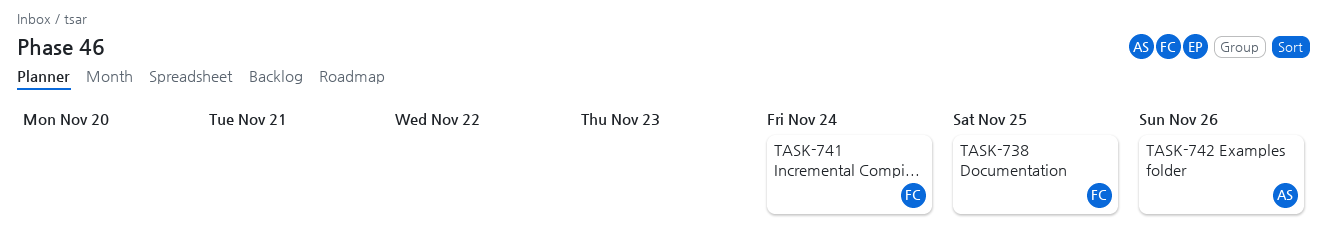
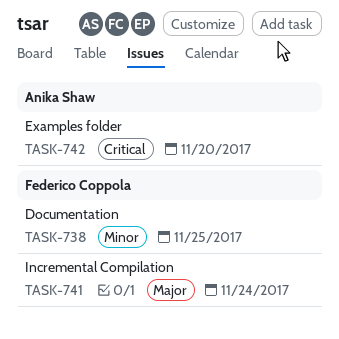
TASK-742, due: Nov 26 -> Nov 20

